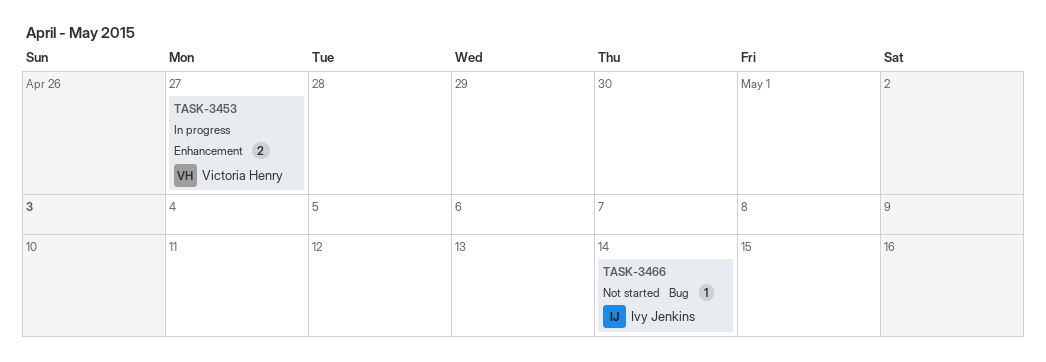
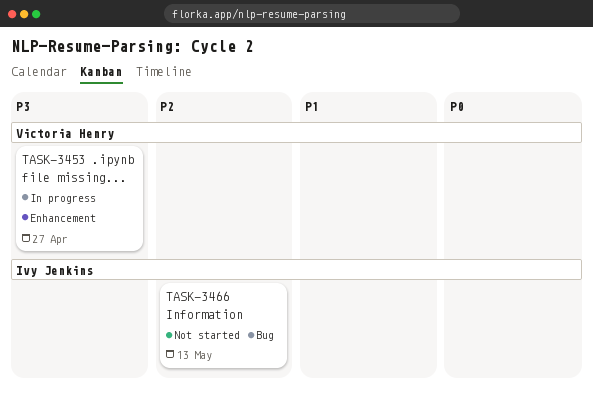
TASK-3466, due: May 14 -> May 13

